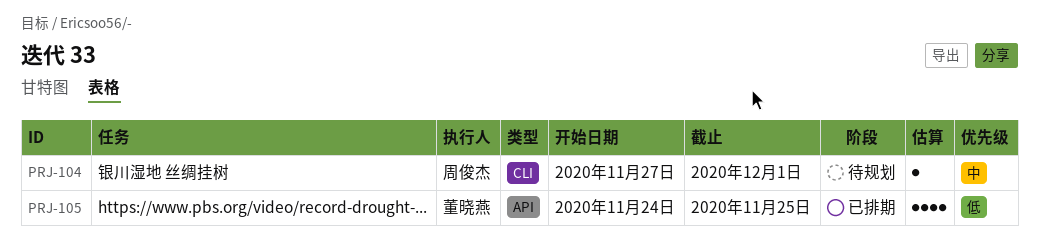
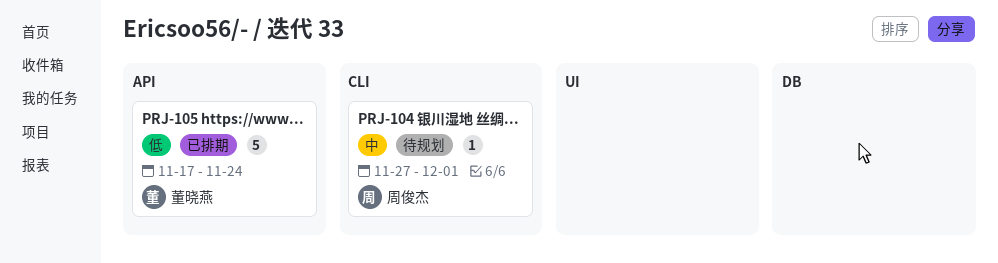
PRJ-105, estimate: 4 -> 5
PRJ-105, start: Nov 24 -> Nov 17
PRJ-105, due: Nov 25 -> Nov 24

